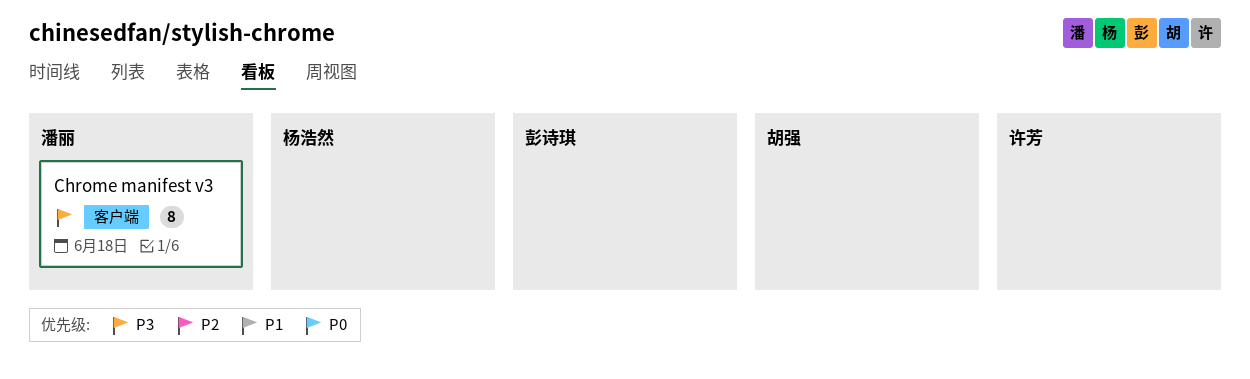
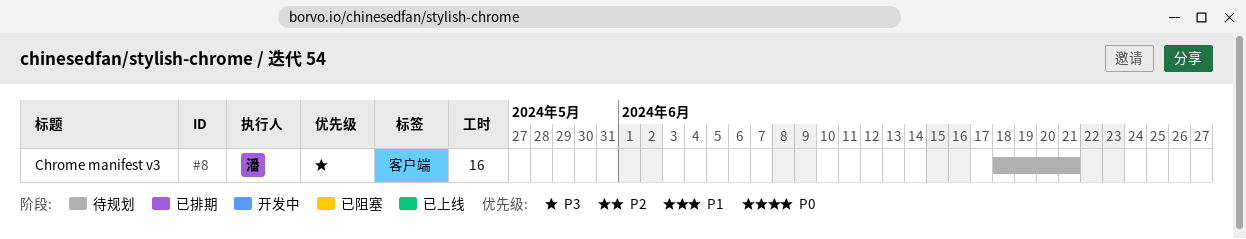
Chrome manifest v3, estimate: 8 -> 16
Chrome manifest v3, due: Jun 18 -> Jun 21

